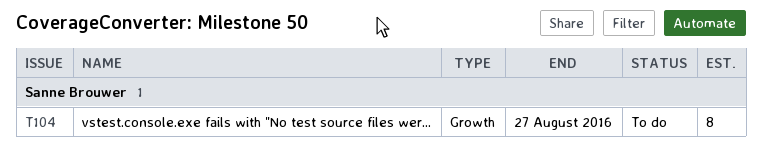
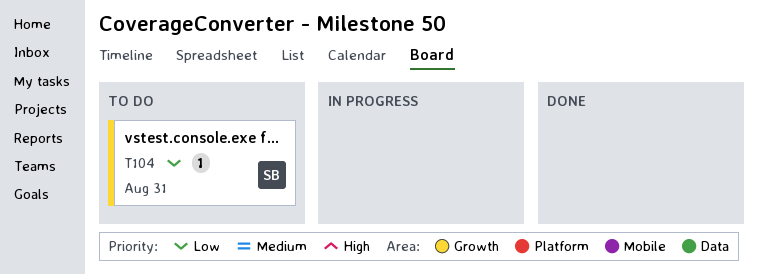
T104, estimate: 8 -> 1
T104, due: Aug 27 -> Aug 31

